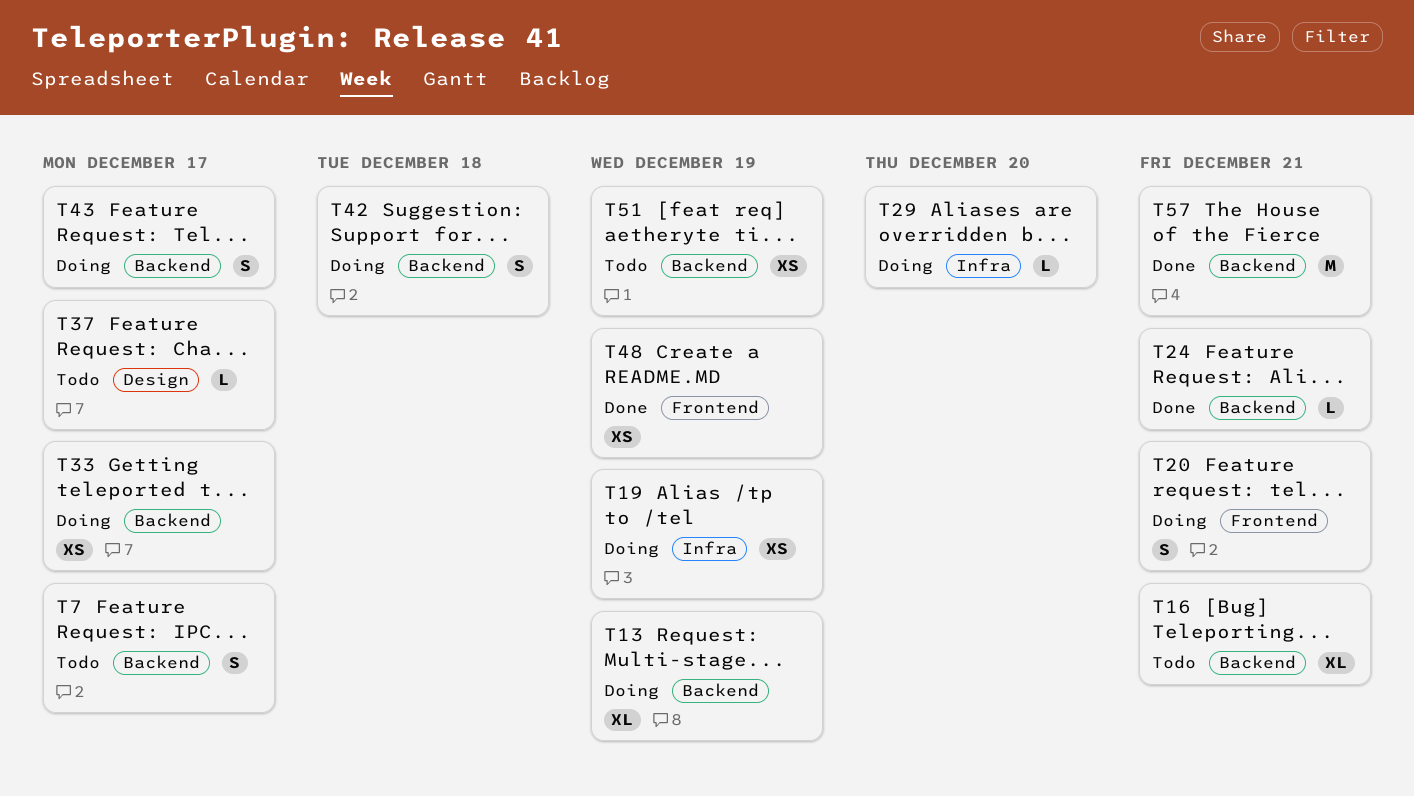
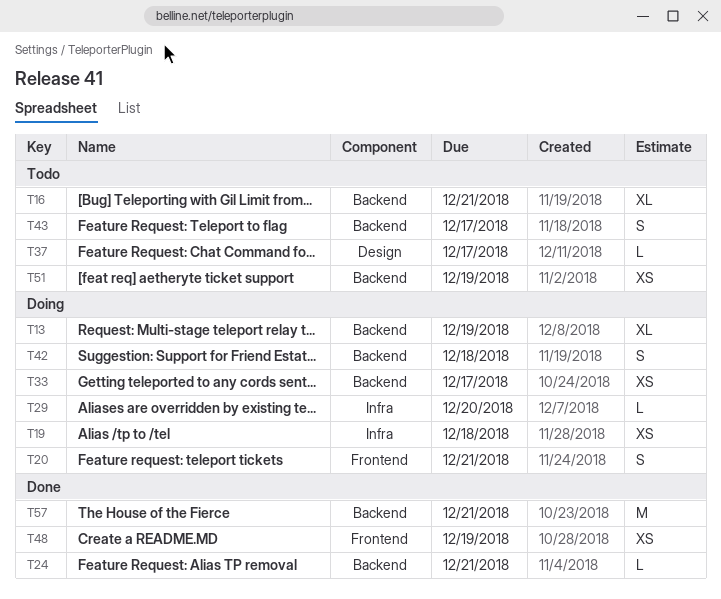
T7: present -> none
T19, due: Dec 19 -> Dec 18
T43, status: Doing -> Todo

